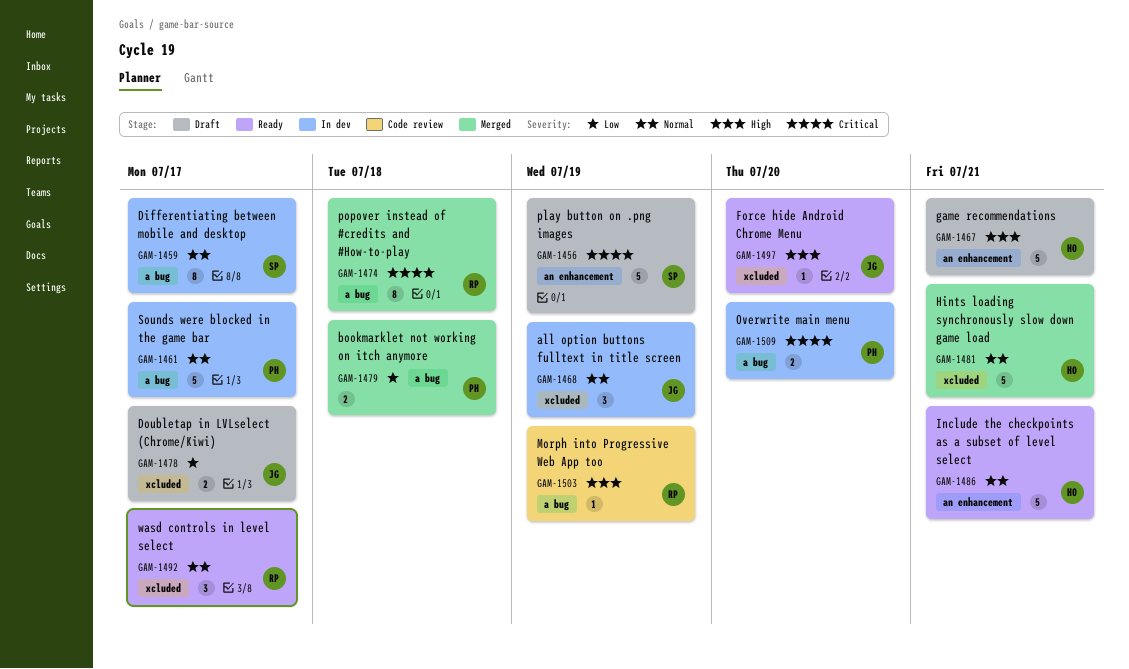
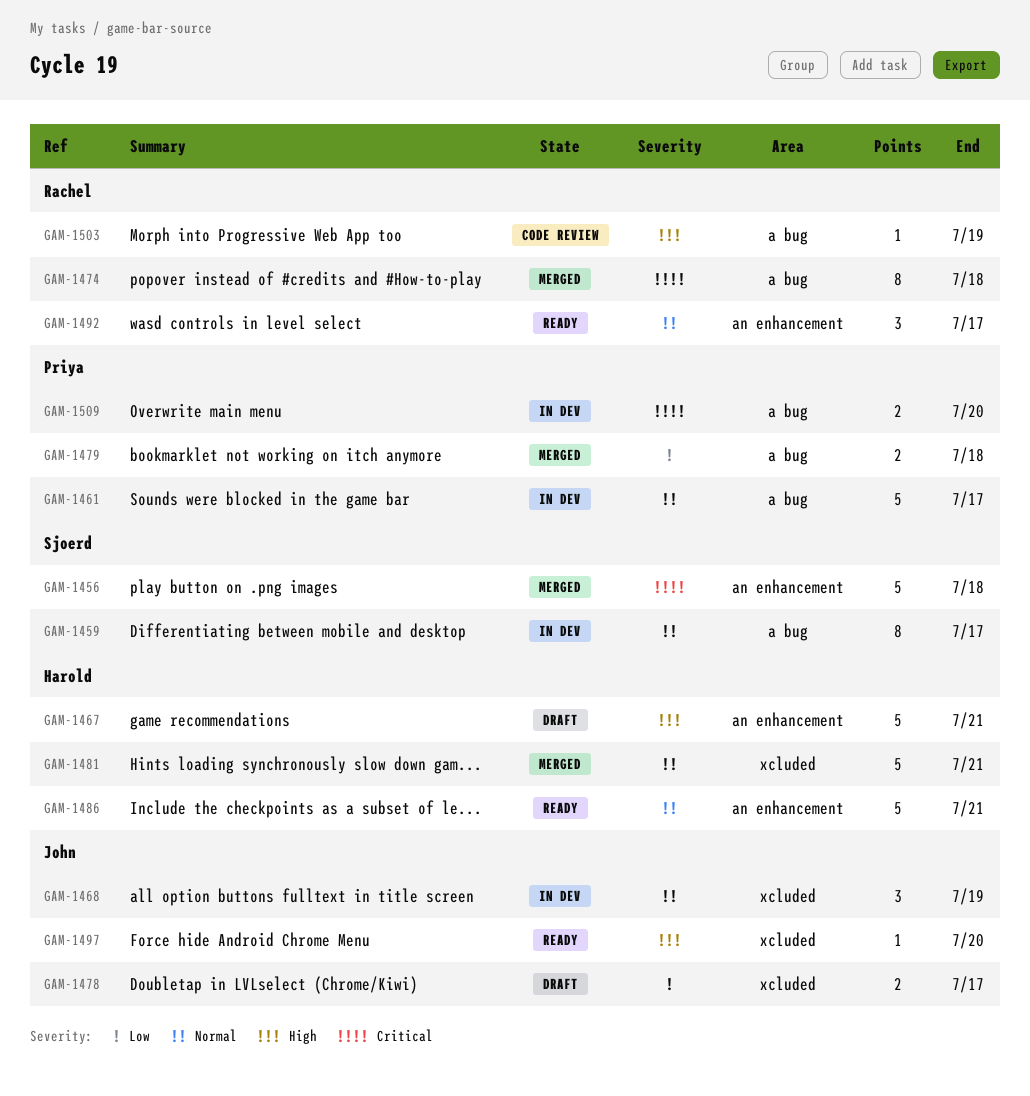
GAM-1456, status: Draft -> Merged
GAM-1456, due: Jul 19 -> Jul 18
GAM-1492, label: xcluded -> an enhancement

